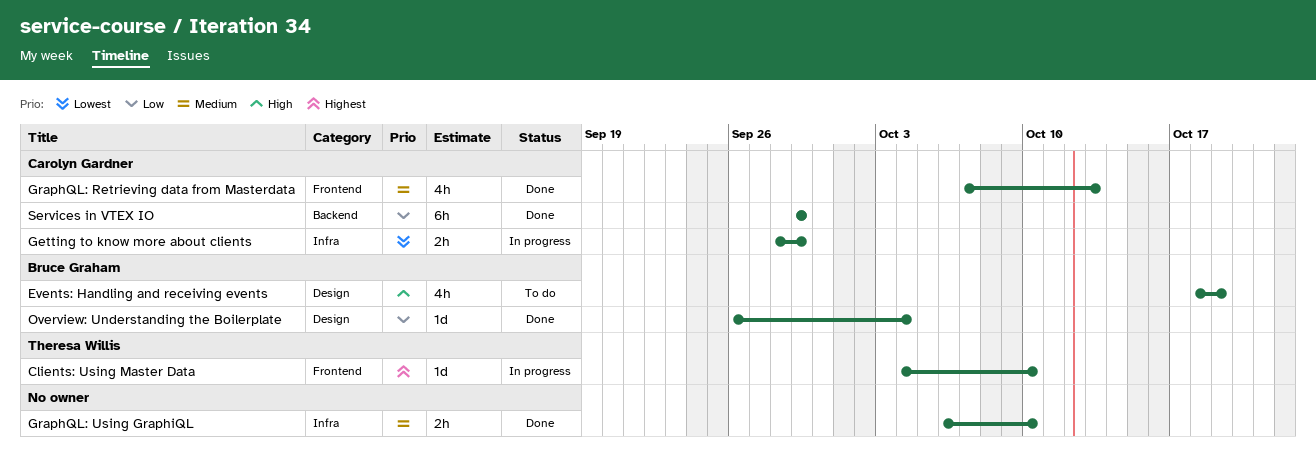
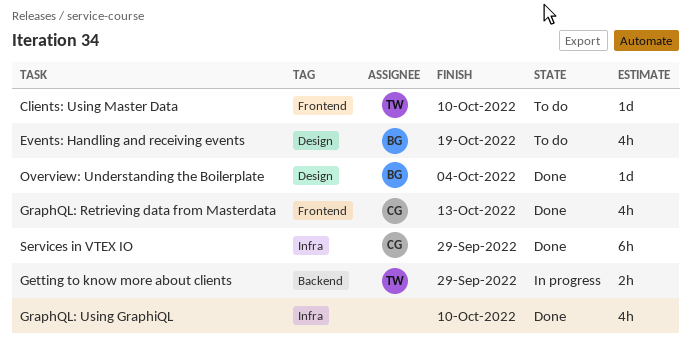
Clients: Using Master Data, status: In progress -> To do
Getting to know more about clients, owner: Carolyn Gardner -> Theresa Willis
Getting to know more about clients, label: Infra -> Backend
GraphQL: Using GraphiQL, estimate: 2h -> 4h
Services in VTEX IO, label: Backend -> Infra

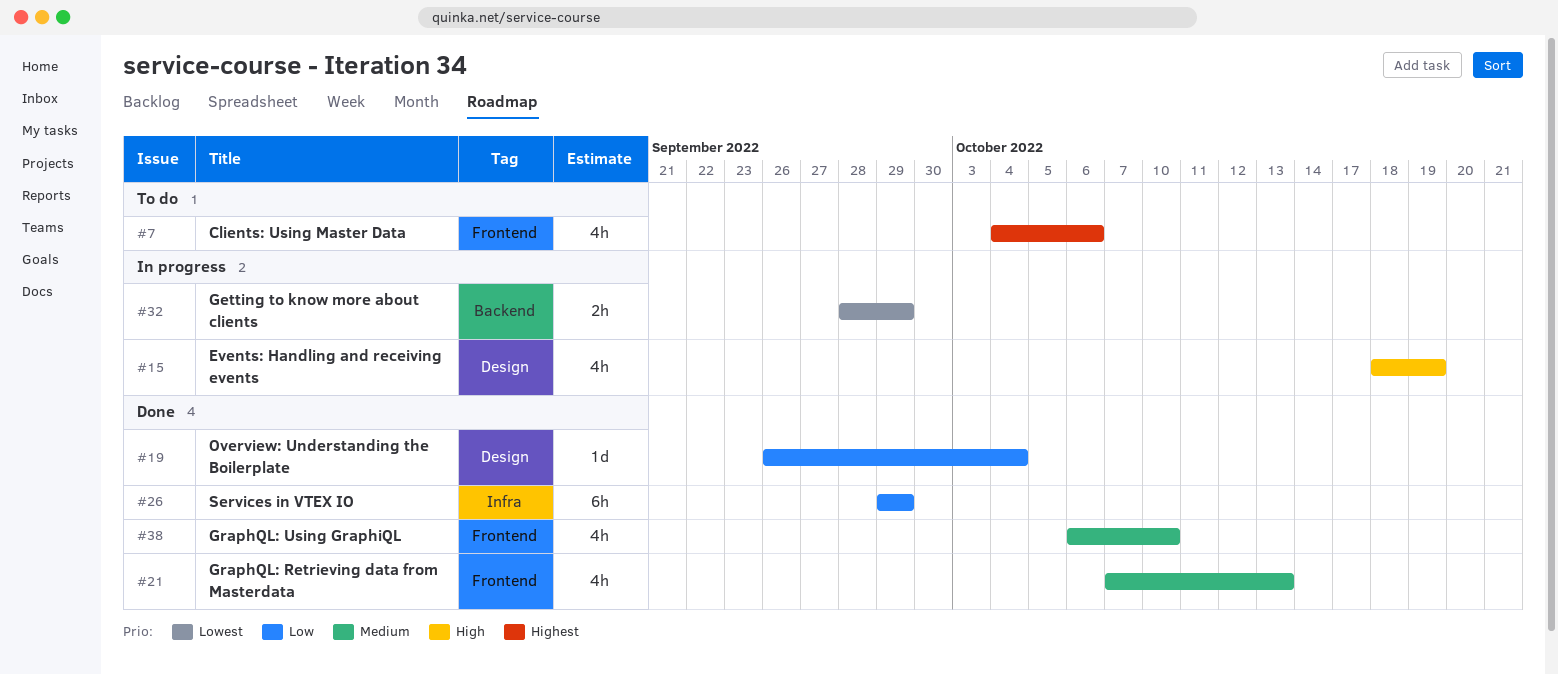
Clients: Using Master Data, estimate: 1d -> 4h
Clients: Using Master Data, due: Oct 10 -> Oct 6
Events: Handling and receiving events, status: To do -> In progress
GraphQL: Using GraphiQL, label: Infra -> Frontend

